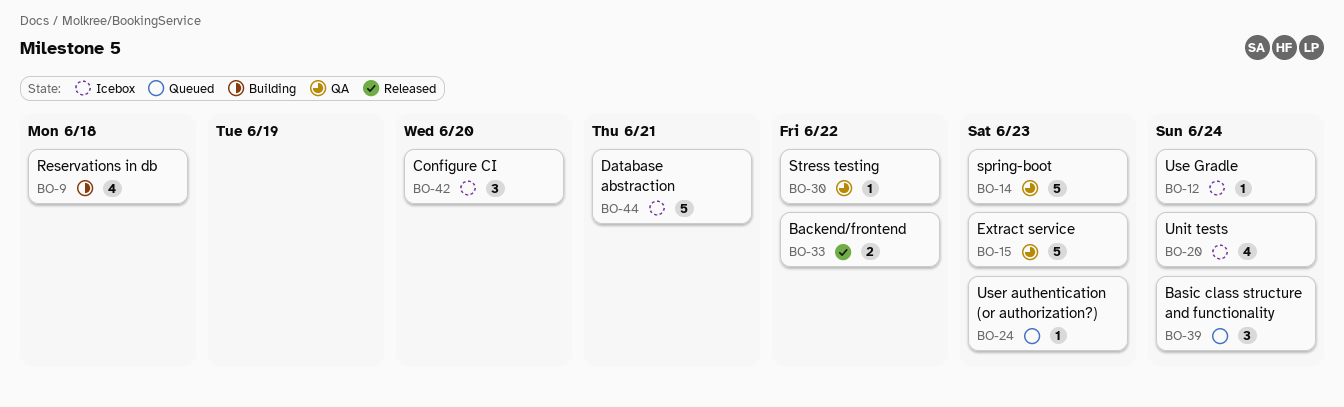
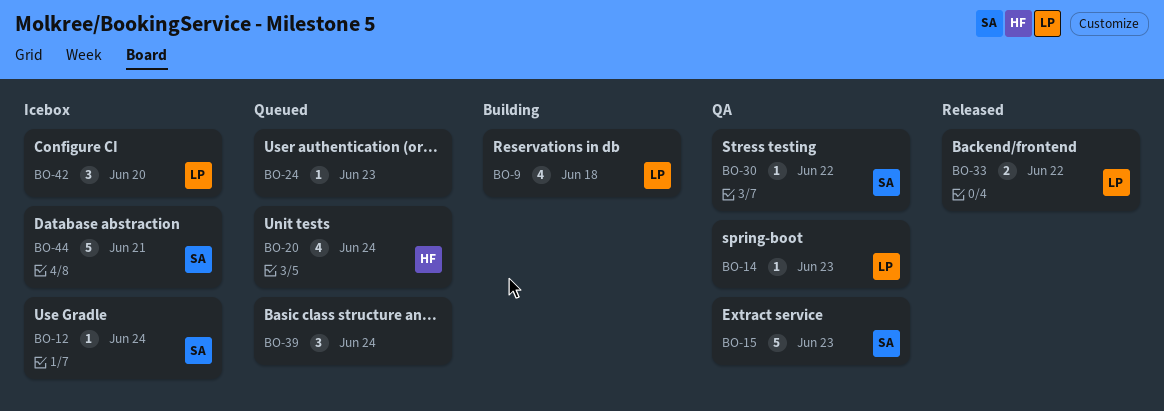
BO-14, estimate: 5 -> 1
BO-20, status: Icebox -> Queued

